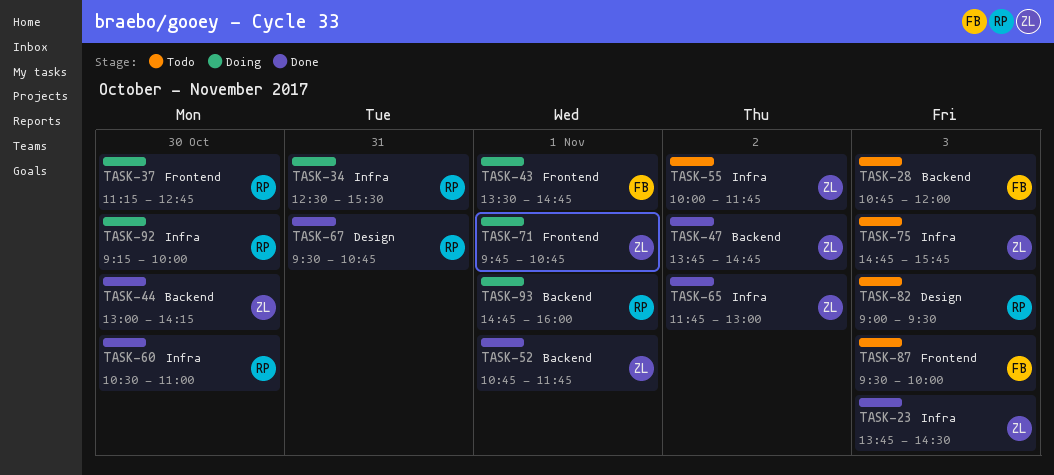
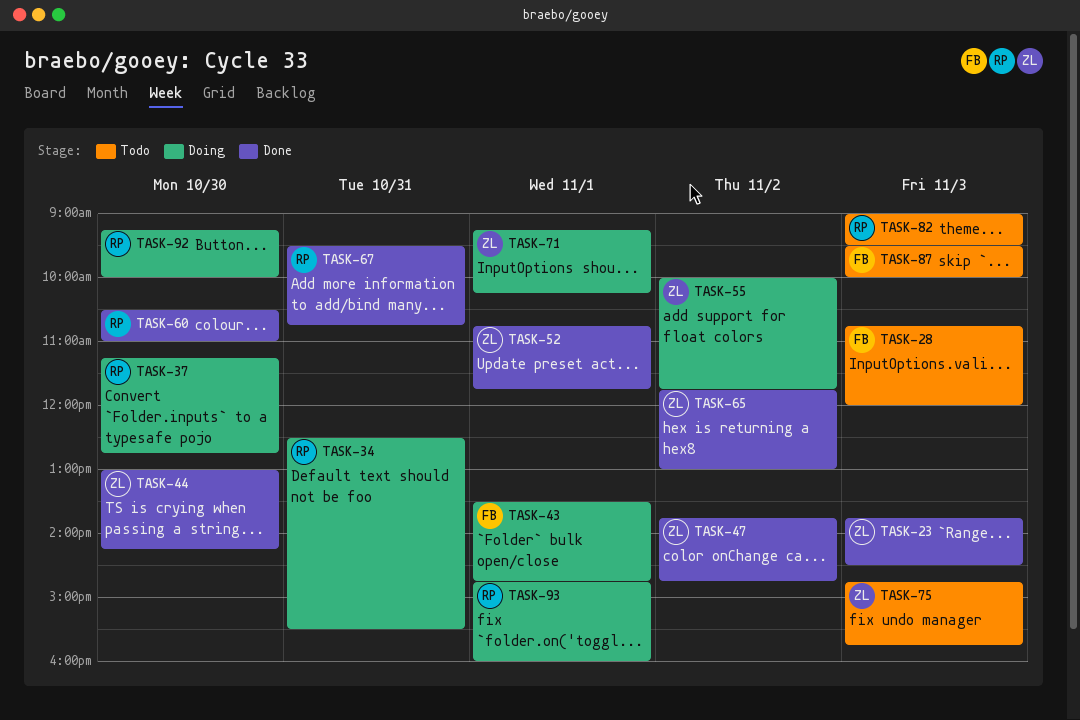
TASK-55, status: Todo -> Doing
TASK-71, begins: 09:45 -> 09:15
TASK-71, ends: 10:45 -> 10:15

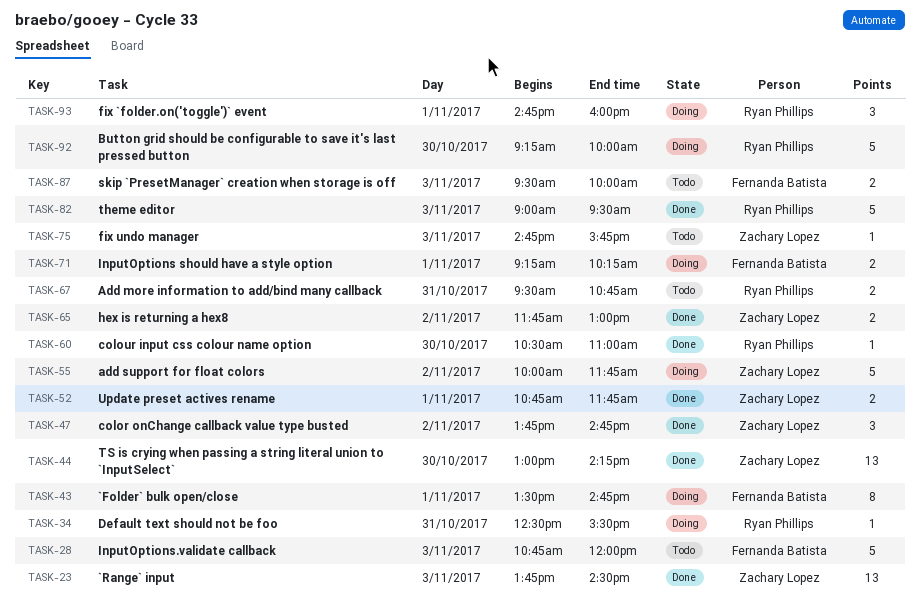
TASK-37: present -> none
TASK-67, status: Done -> Todo
TASK-71, owner: Zachary Lopez -> Fernanda Batista
TASK-82, status: Todo -> Done

